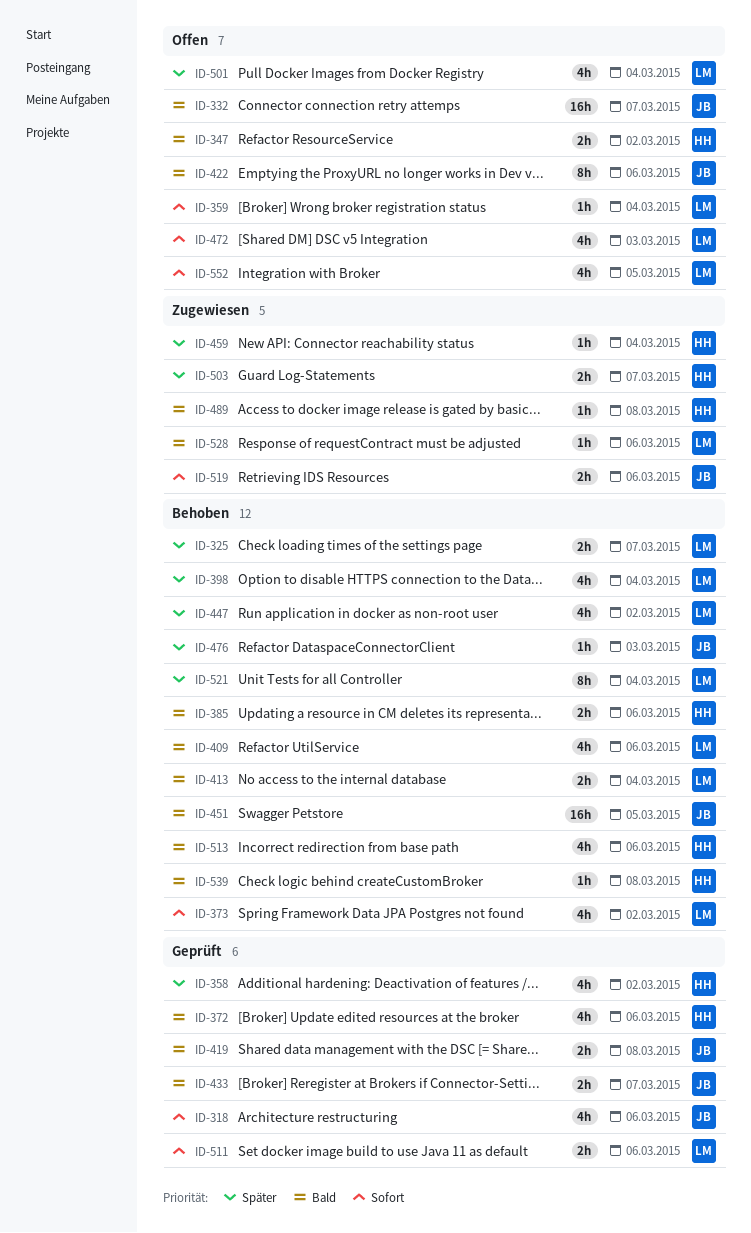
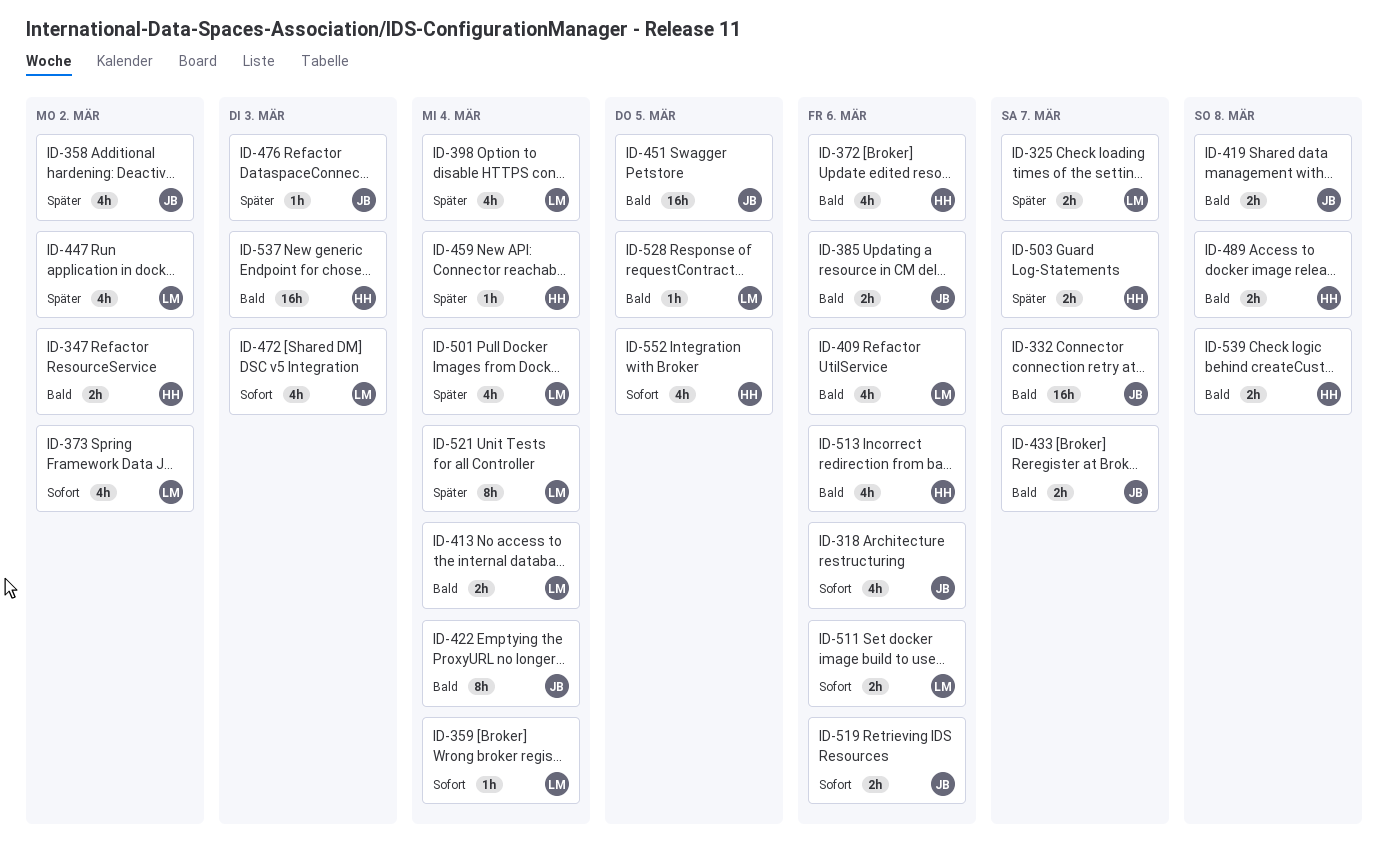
ID-358, owner: HH -> JB
ID-385, owner: HH -> JB
ID-422, due: Mar 6 -> Mar 4
ID-489, estimate: 1h -> 2h
ID-528, due: Mar 6 -> Mar 5
ID-537: none -> present
ID-539, estimate: 1h -> 2h
ID-552, owner: LM -> HH

